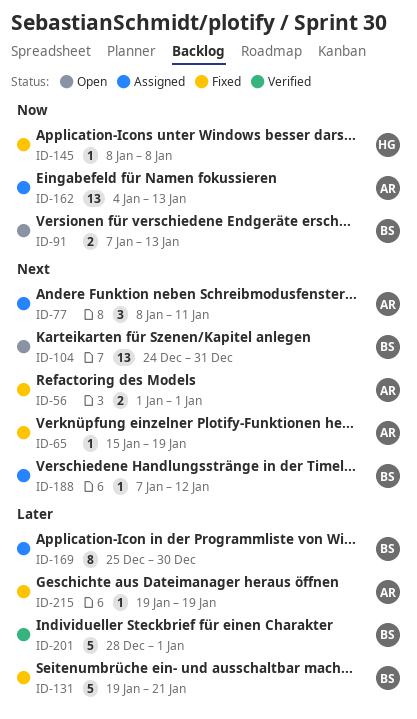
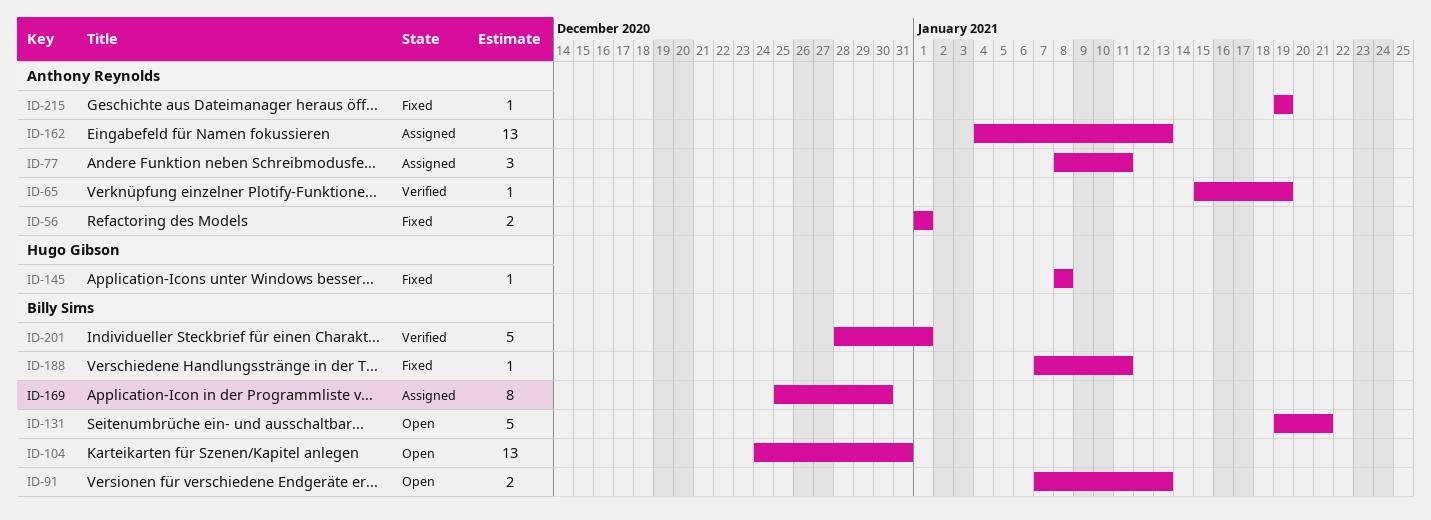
ID-65, status: Fixed -> Verified
ID-131, status: Fixed -> Open
ID-188, status: Assigned -> Fixed
ID-188, due: Jan 12 -> Jan 11

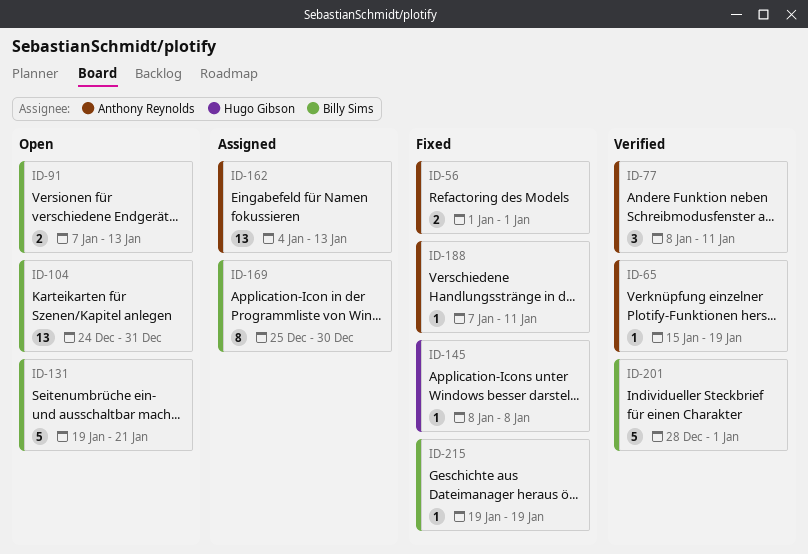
ID-77, status: Assigned -> Verified
ID-188, owner: Billy Sims -> Anthony Reynolds
ID-215, owner: Anthony Reynolds -> Billy Sims

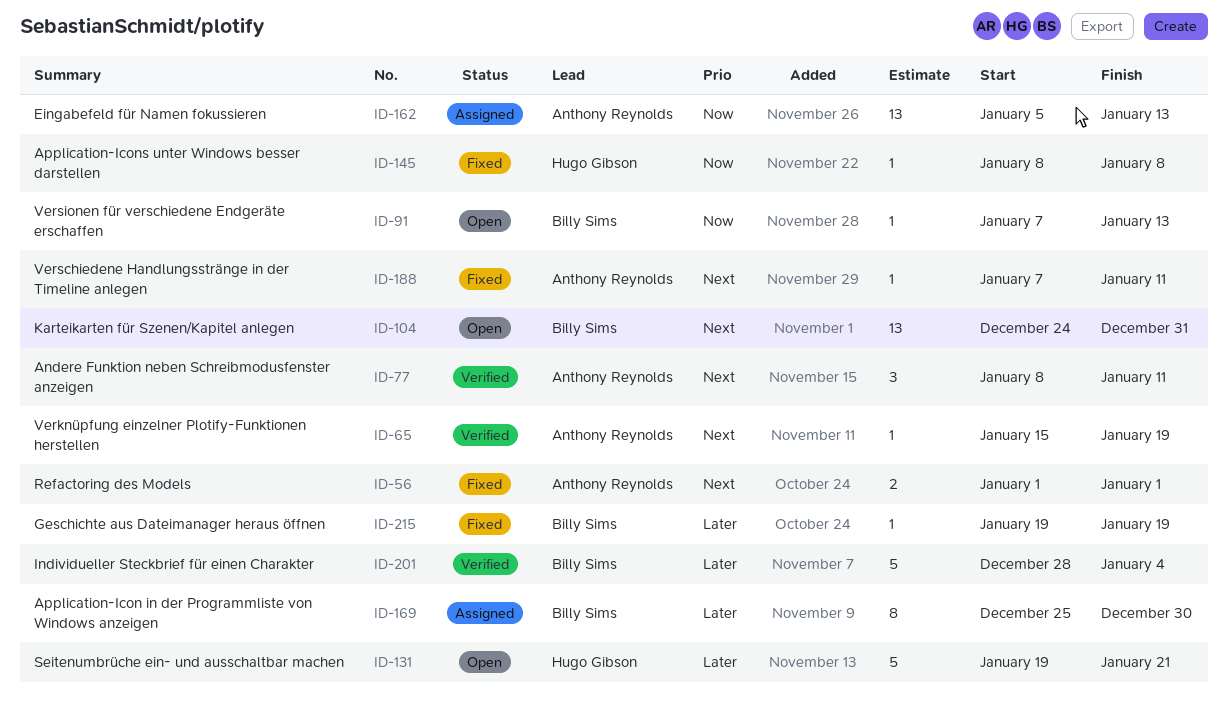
ID-91, estimate: 2 -> 1
ID-131, owner: Billy Sims -> Hugo Gibson
ID-162, start: Jan 4 -> Jan 5
ID-201, due: Jan 1 -> Jan 4

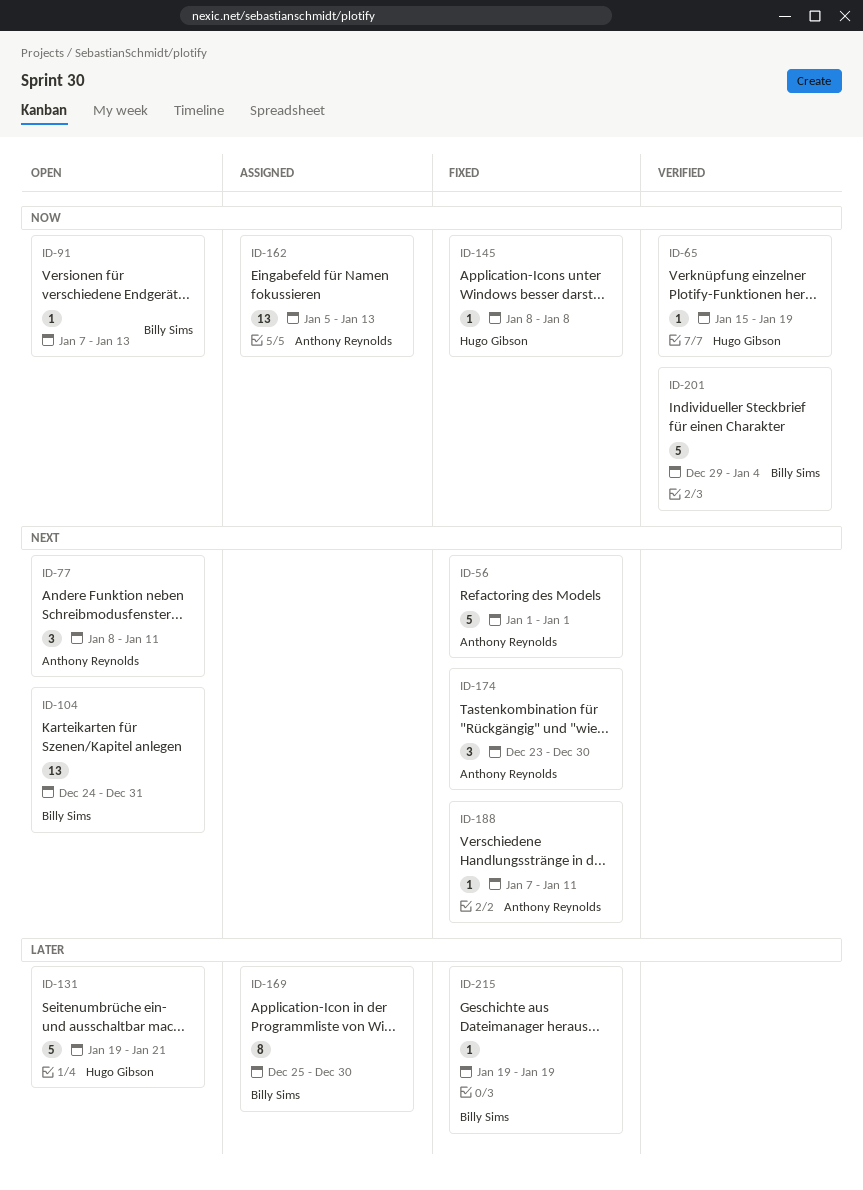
ID-56, estimate: 2 -> 5
ID-65, owner: Anthony Reynolds -> Hugo Gibson
ID-65, priority: Next -> Now
ID-77, status: Verified -> Open
ID-174: none -> present
ID-201, priority: Later -> Now
ID-201, start: Dec 28 -> Dec 29

